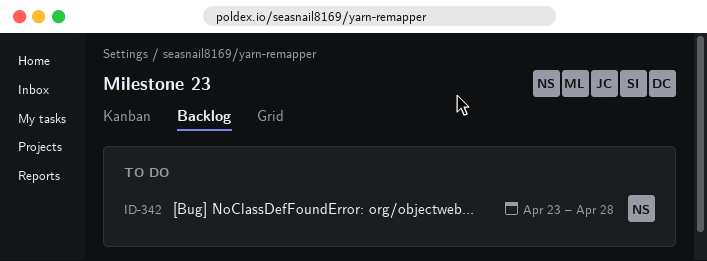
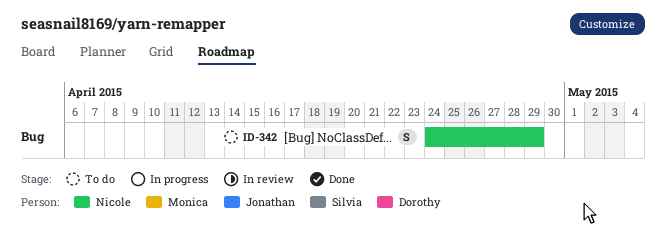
ID-342, start: Apr 23 -> Apr 24
ID-342, due: Apr 28 -> Apr 29

